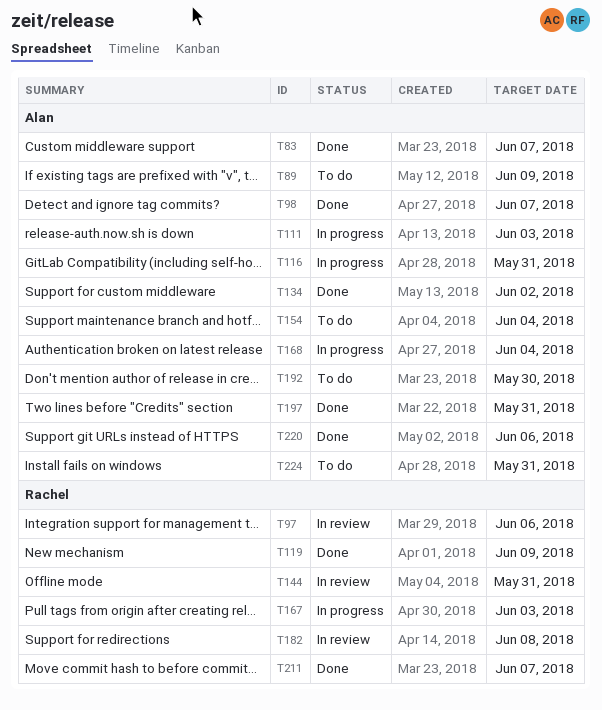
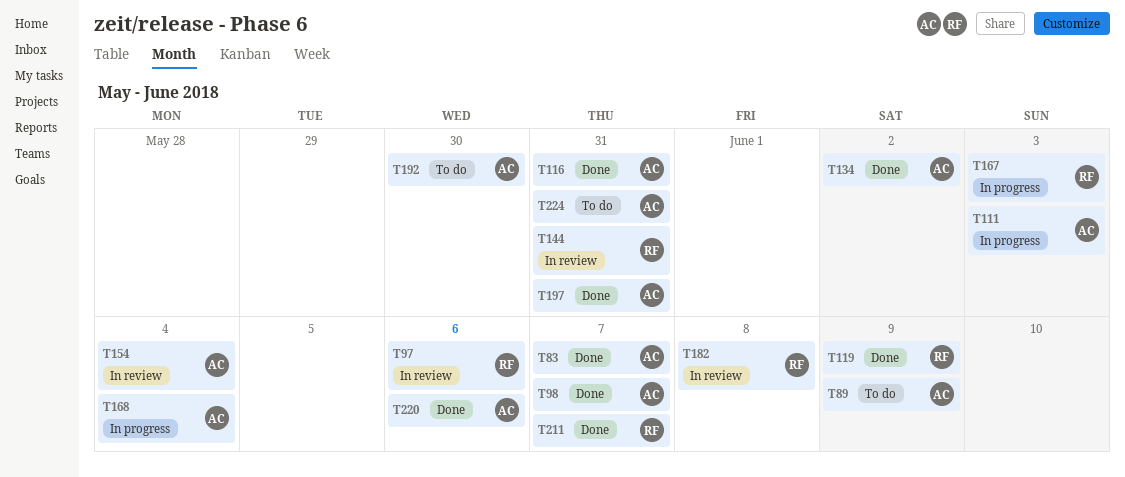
T116, status: In progress -> Done
T154, status: To do -> In review

